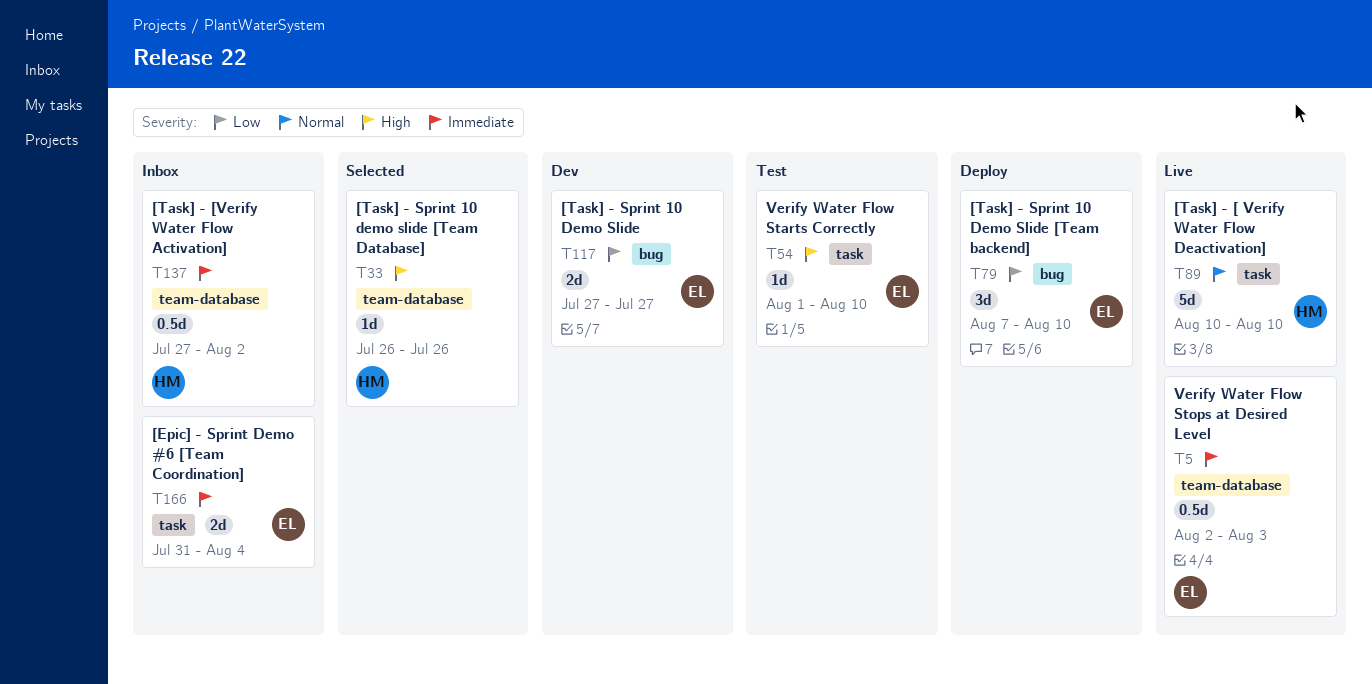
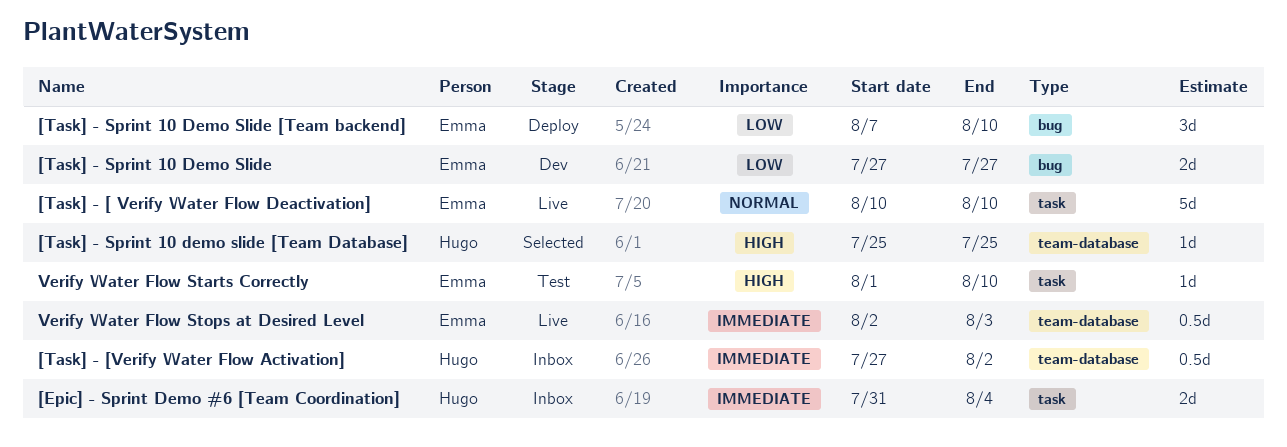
[Epic] - Sprint Demo #6 [Team Coordination], owner: Emma -> Hugo
[Task] - [ Verify Water Flow Deactivation], owner: Hugo -> Emma
[Task] - Sprint 10 demo slide [Team Database], start: Jul 26 -> Jul 25
[Task] - Sprint 10 demo slide [Team Database], due: Jul 26 -> Jul 25

